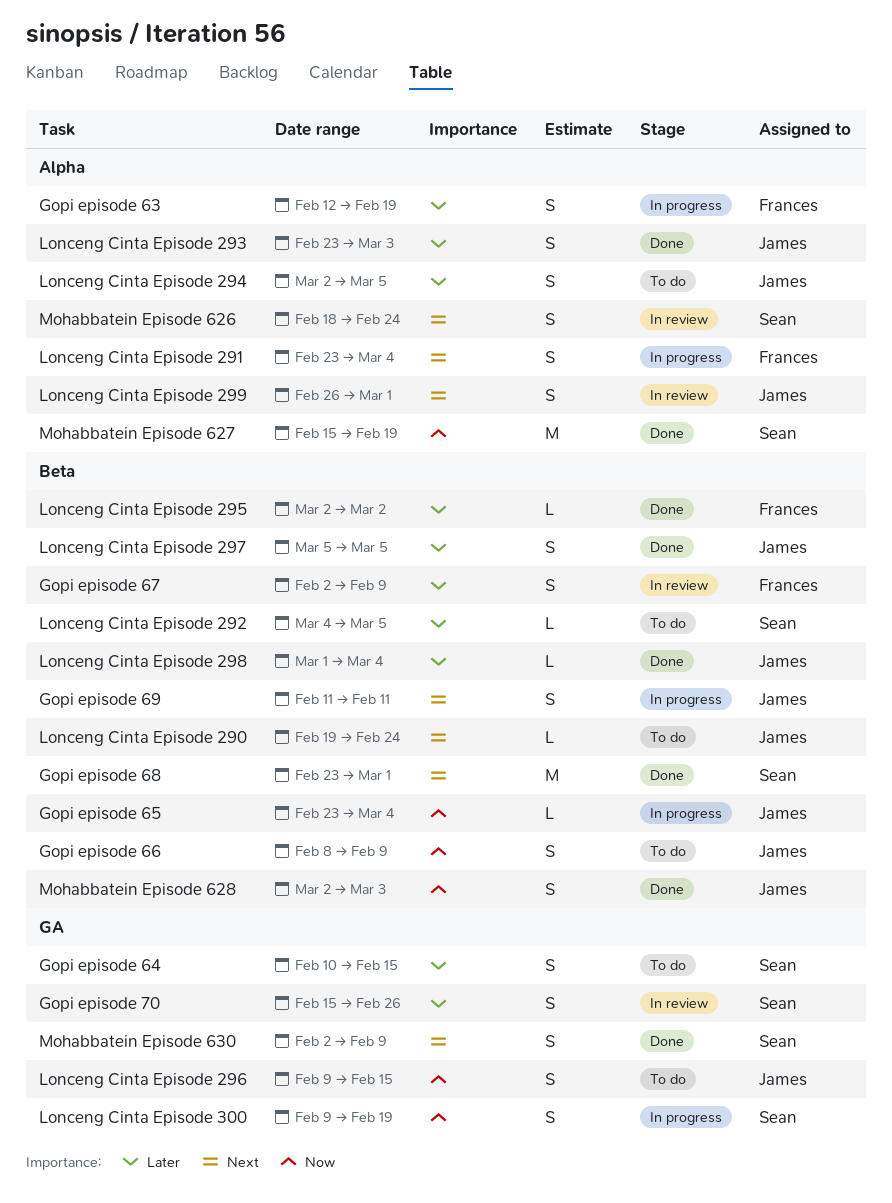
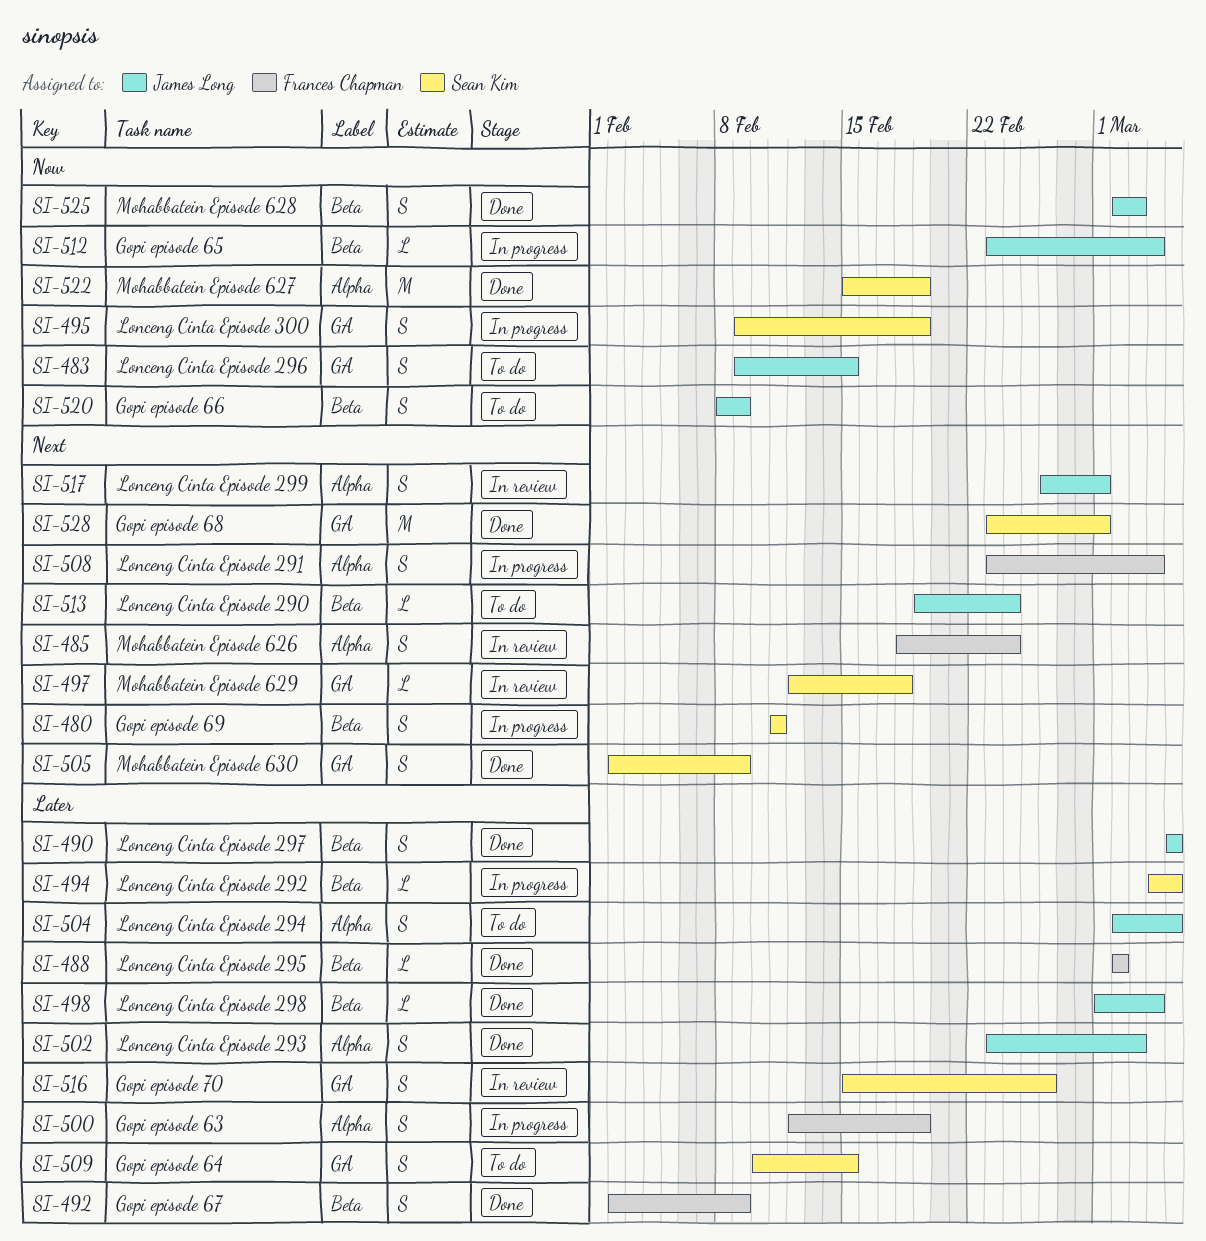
Gopi episode 67, status: In review -> Done
Gopi episode 68, label: Beta -> GA
Gopi episode 69, owner: James Long -> Sean Kim
Lonceng Cinta Episode 292, status: To do -> In progress
Mohabbatein Episode 626, owner: Sean Kim -> Frances Chapman
Mohabbatein Episode 629: none -> present

